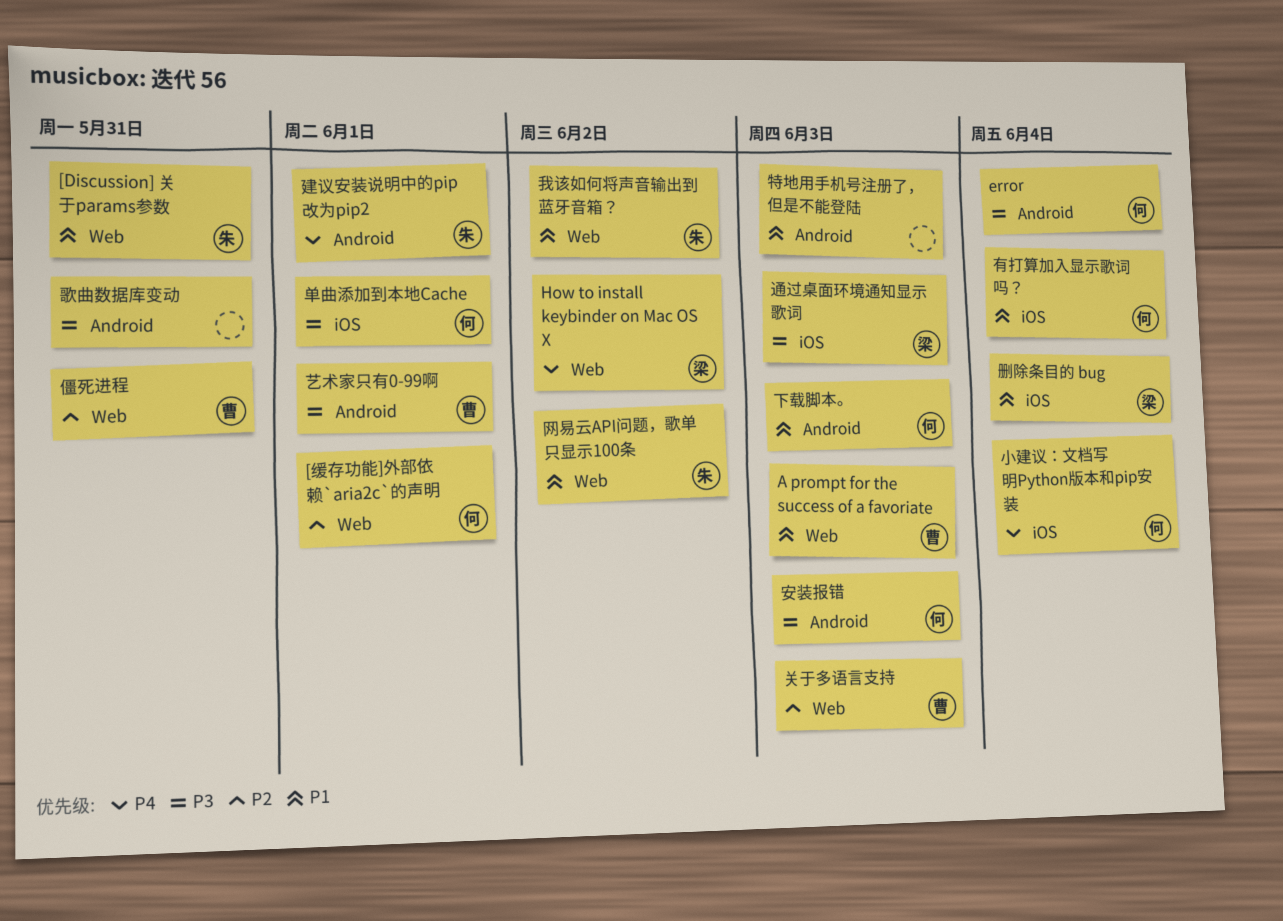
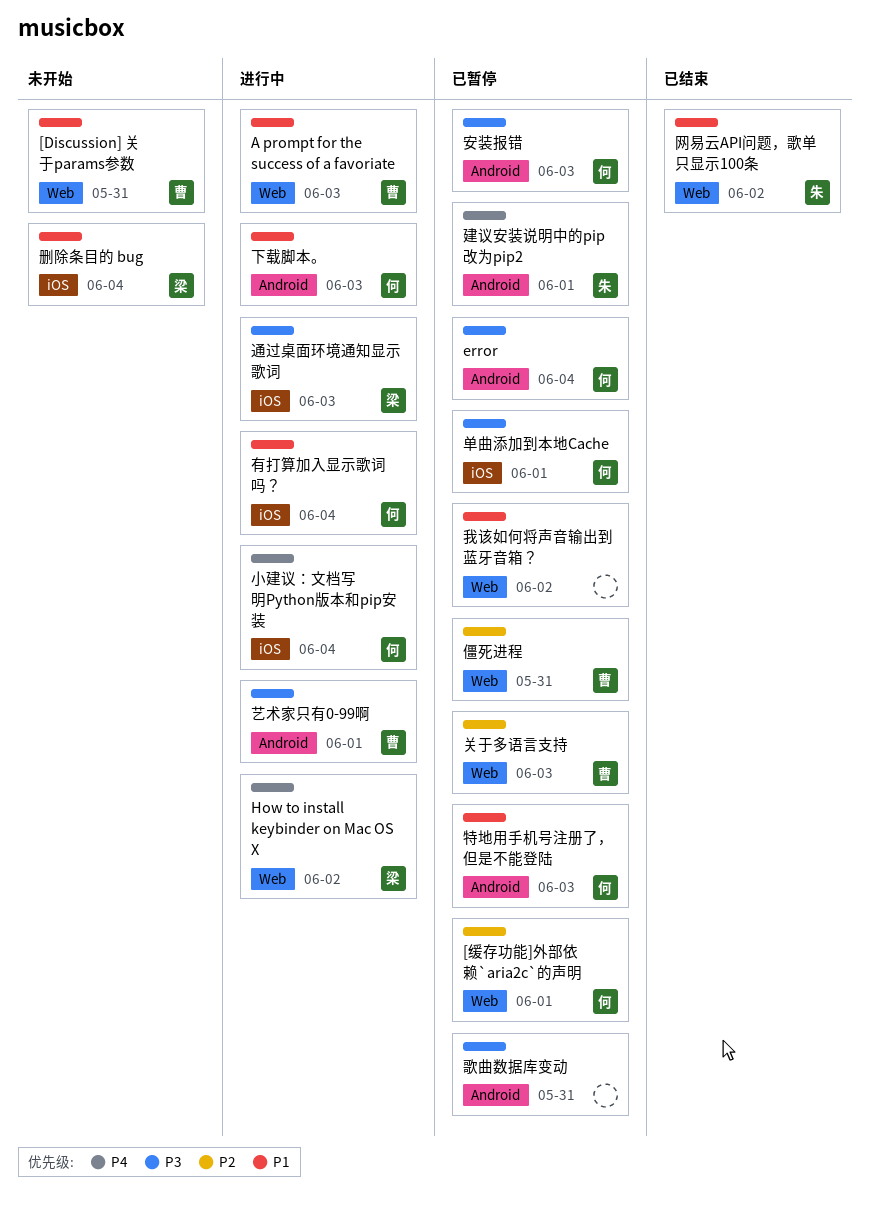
[Discussion] 关于params参数, owner: 朱 -> 曹
我该如何将声音输出到蓝牙音箱？, owner: 朱 -> none
特地用手机号注册了，但是不能登陆, owner: none -> 何

